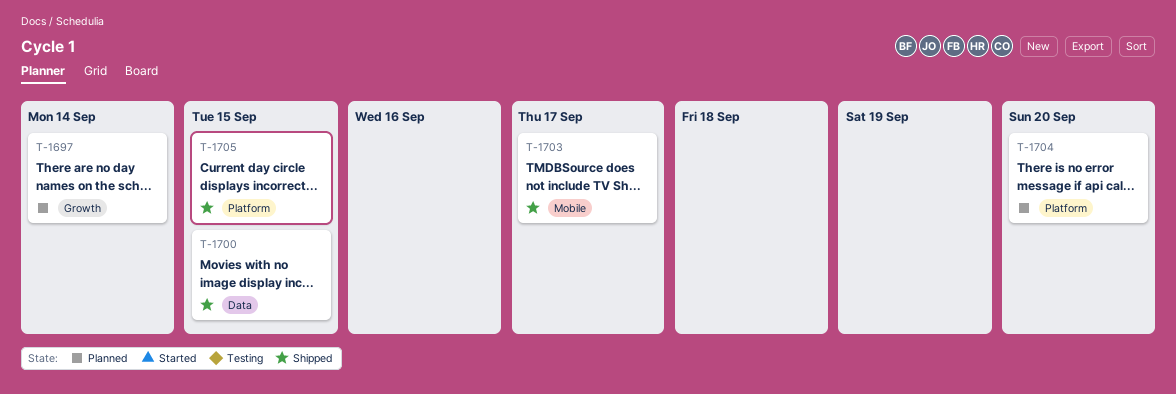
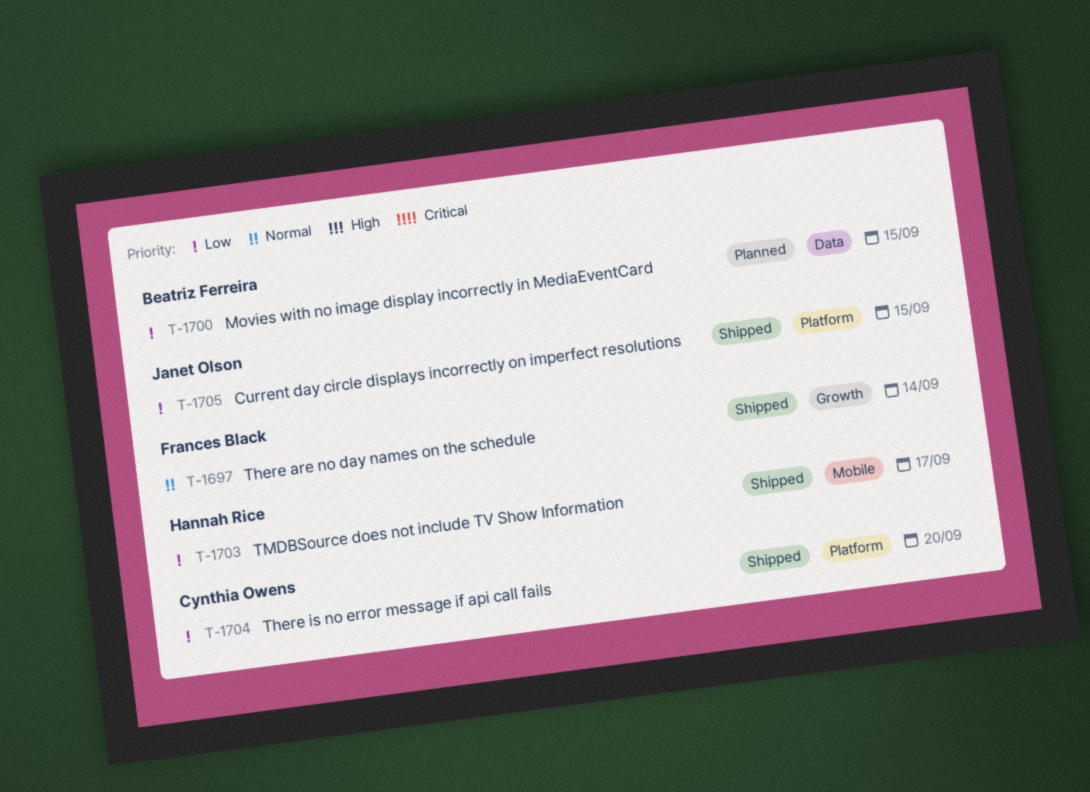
T-1697, status: Planned -> Shipped
T-1700, status: Shipped -> Planned
T-1704, status: Planned -> Shipped

